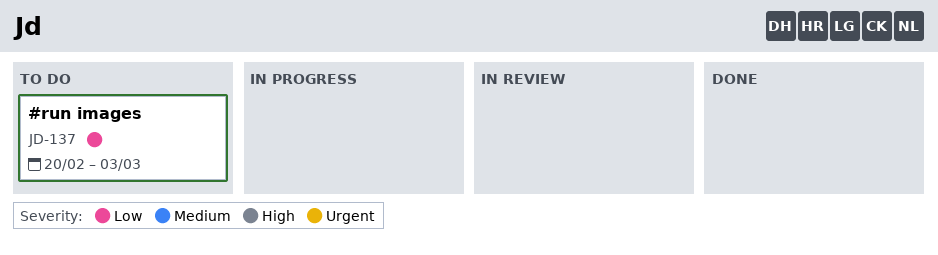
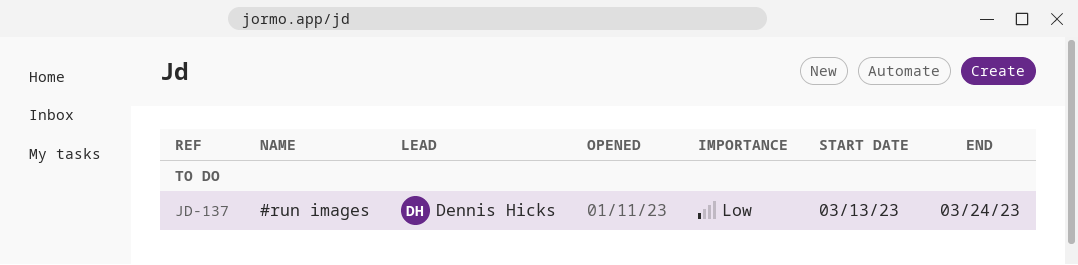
JD-137, start: Feb 20 -> Mar 13
JD-137, due: Mar 3 -> Mar 24

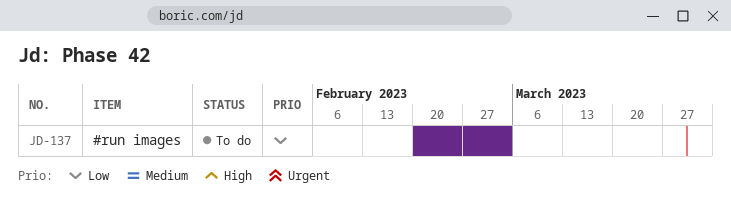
JD-137, start: Mar 13 -> Feb 20
JD-137, due: Mar 24 -> Mar 3

